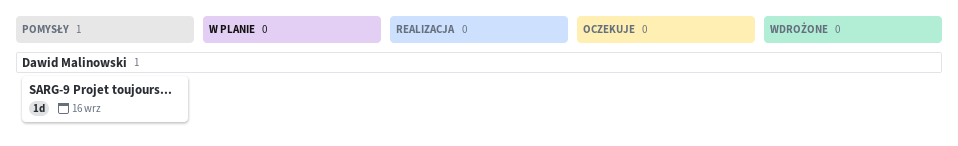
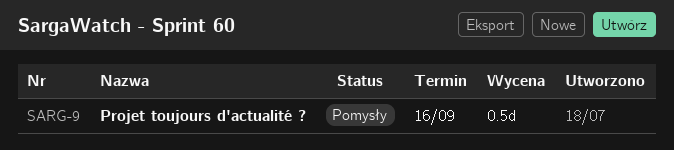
SARG-9, estimate: 1d -> 0.5d

